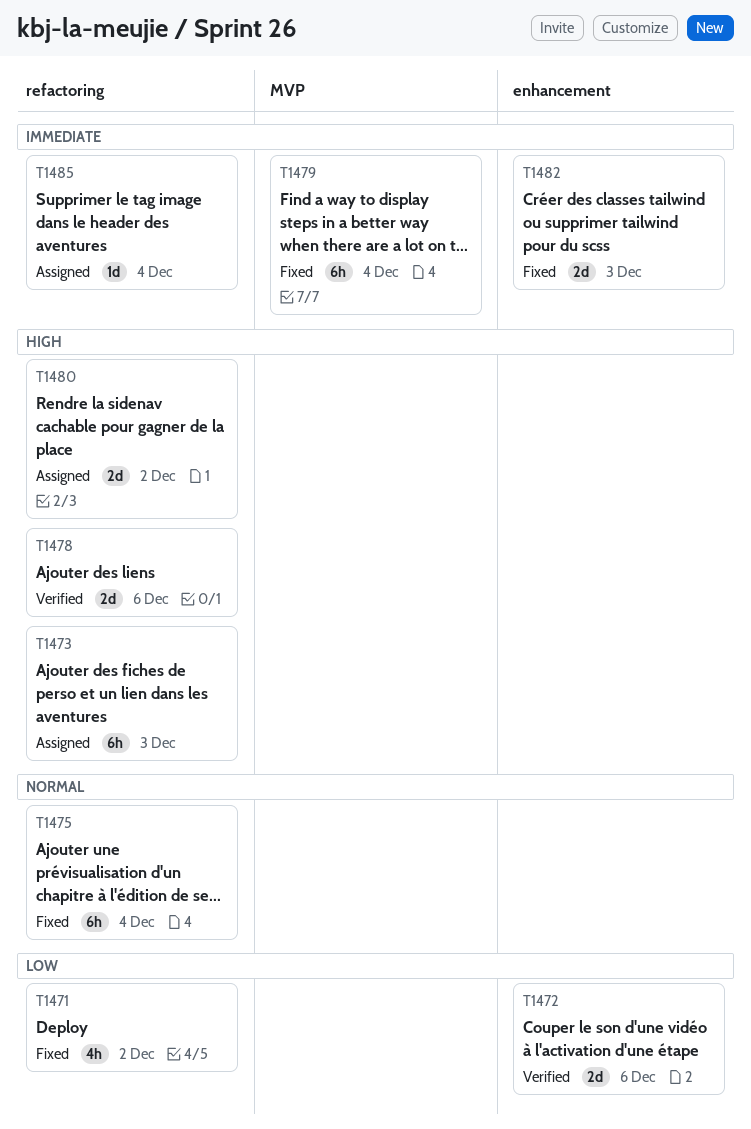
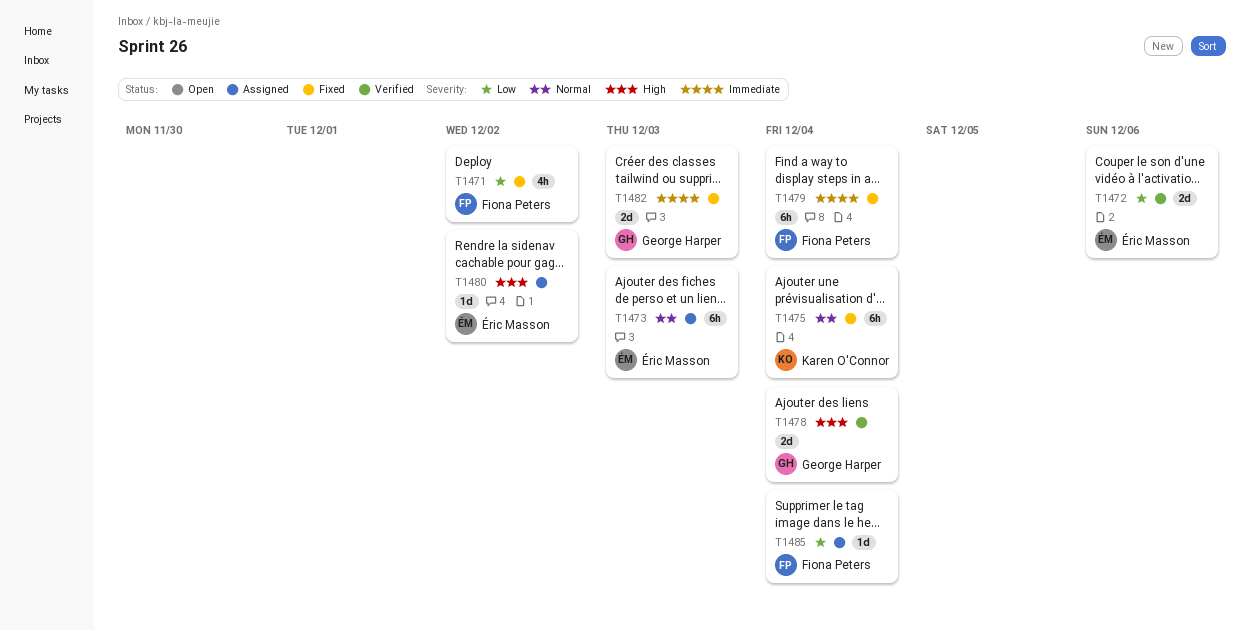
T1473, priority: High -> Normal
T1478, due: Dec 6 -> Dec 4
T1480, estimate: 2d -> 1d
T1485, priority: Immediate -> Low

